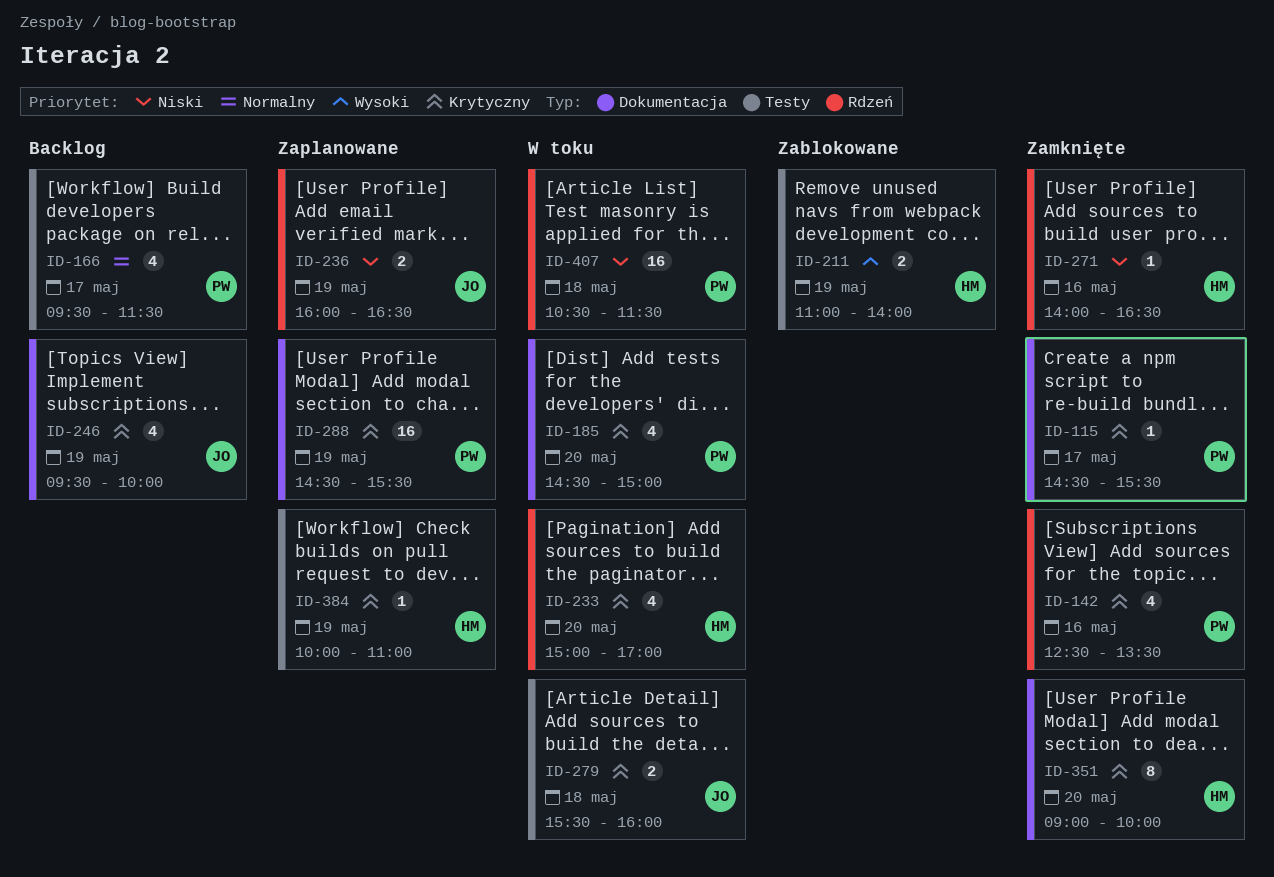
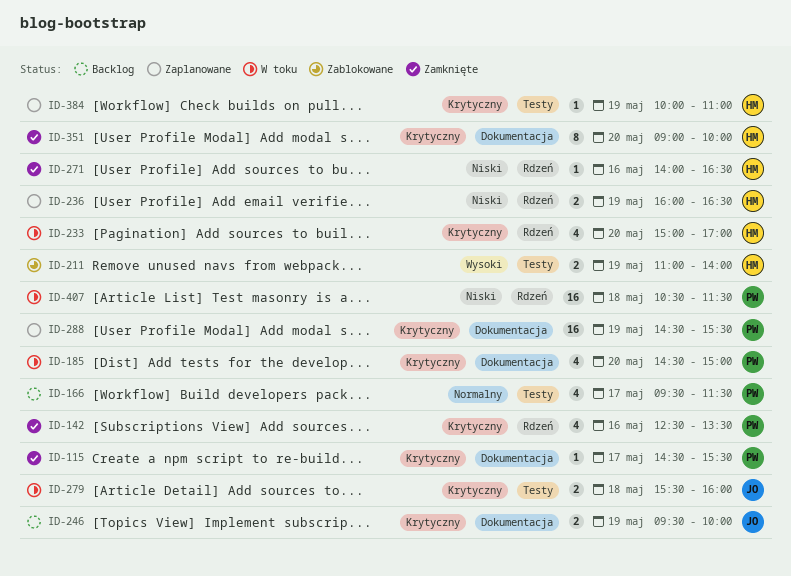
ID-236, owner: JO -> HM
ID-246, estimate: 4 -> 2

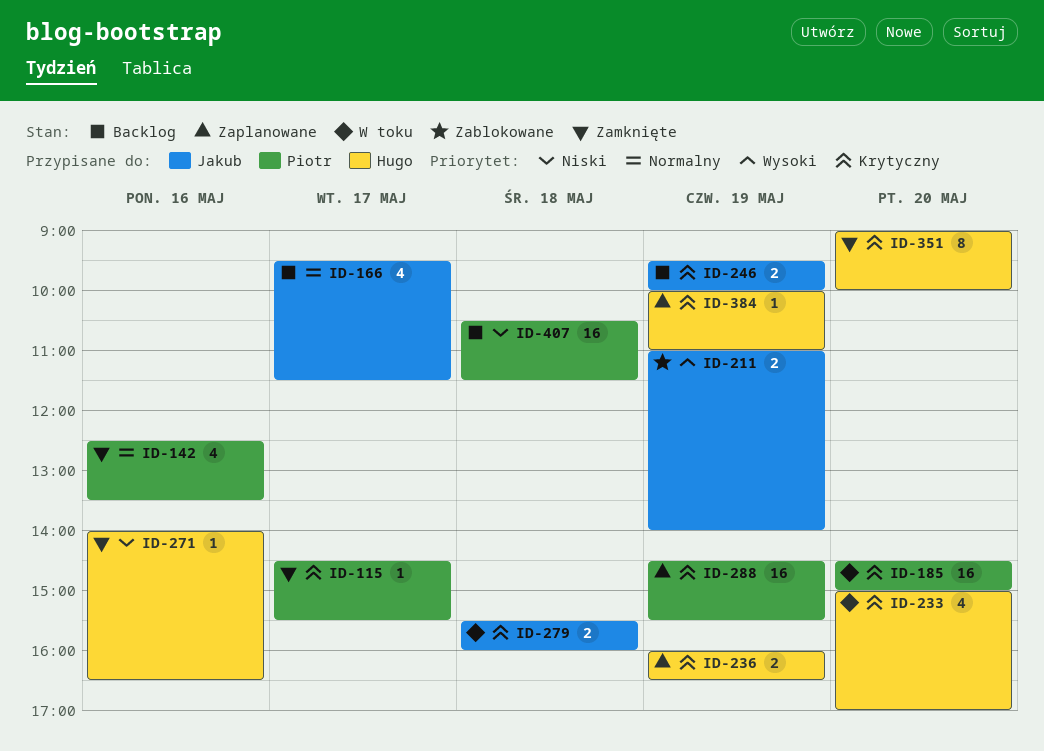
ID-142, priority: Krytyczny -> Normalny
ID-166, owner: Piotr -> Jakub
ID-185, estimate: 4 -> 16
ID-211, owner: Hugo -> Jakub
ID-236, priority: Niski -> Krytyczny
ID-407, status: W toku -> Backlog

